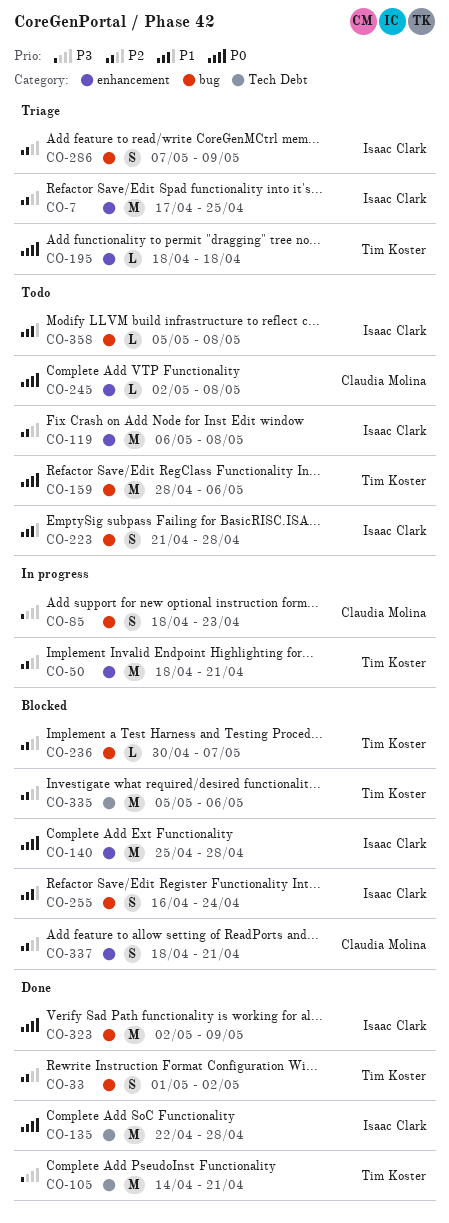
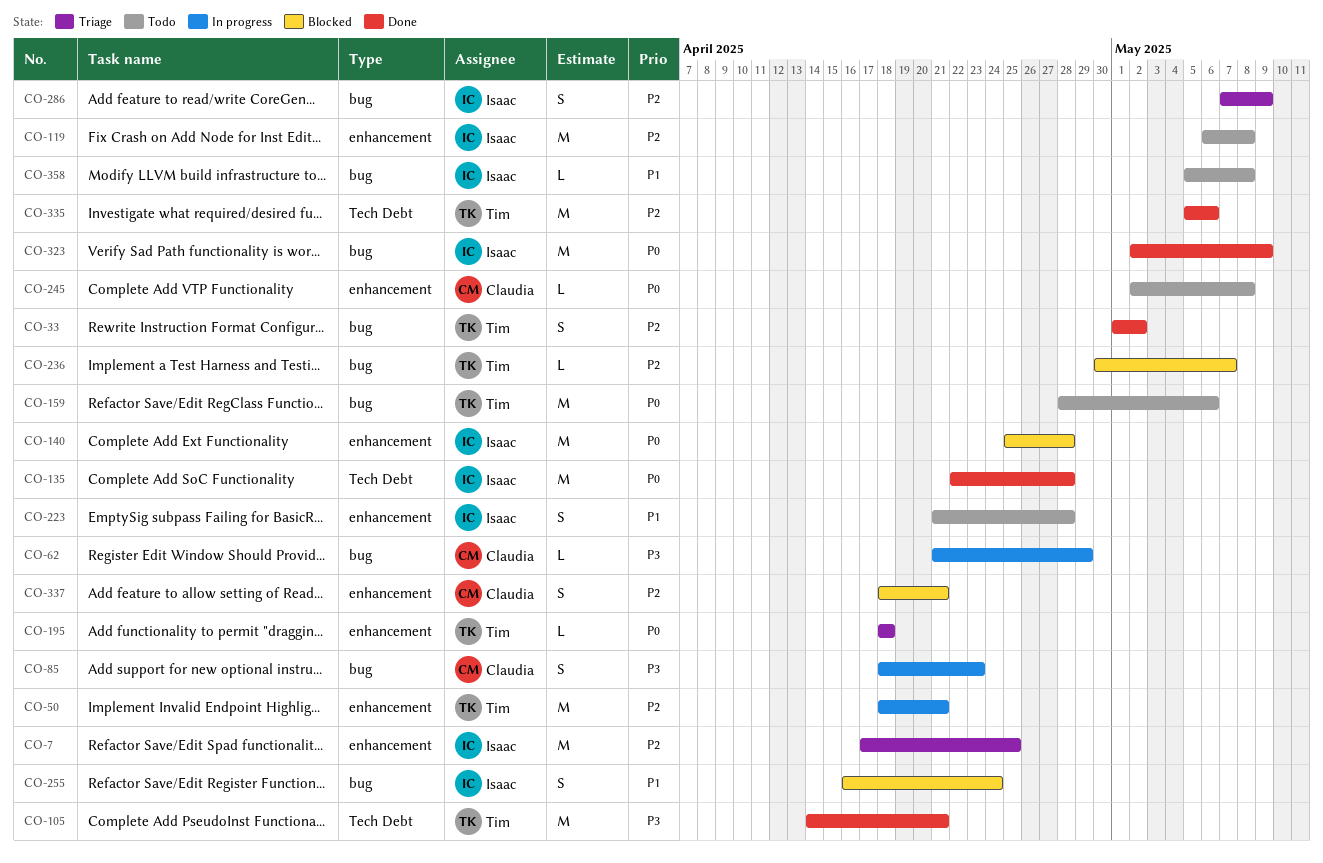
CO-62: none -> present
CO-223, label: bug -> enhancement
CO-335, status: Blocked -> Done

